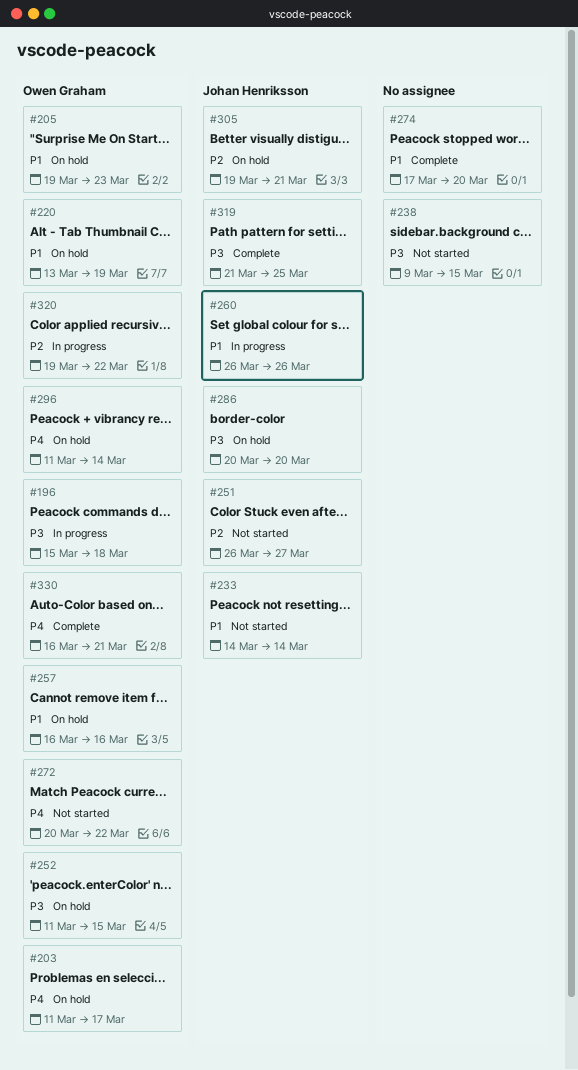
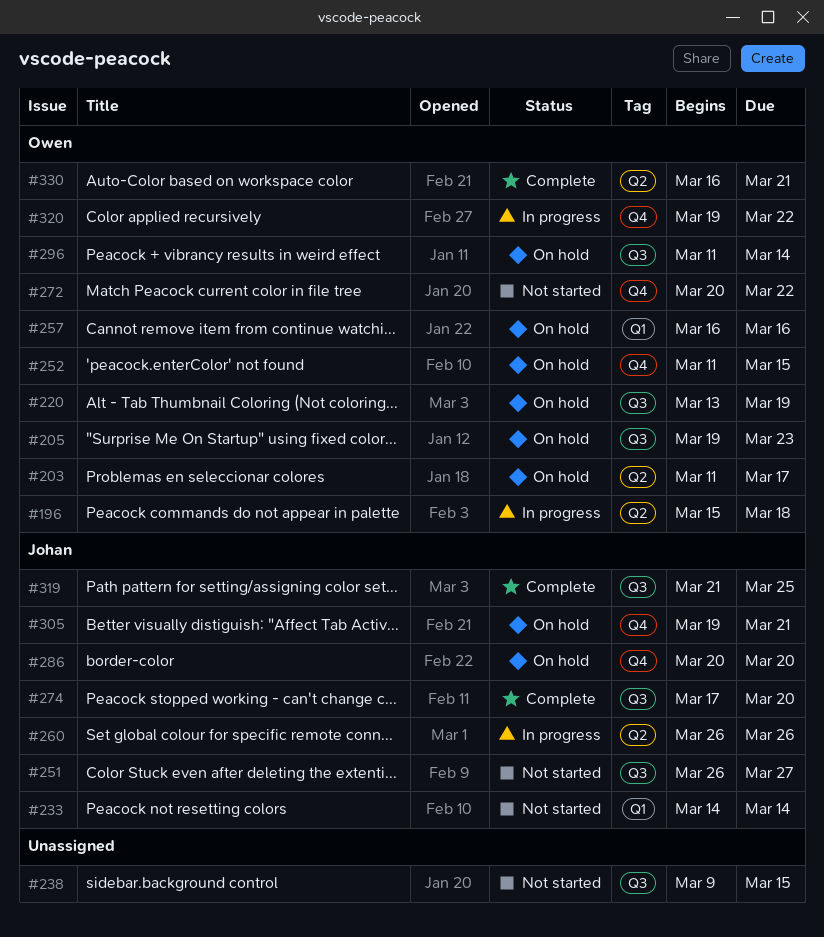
#274, owner: none -> Johan Henriksson

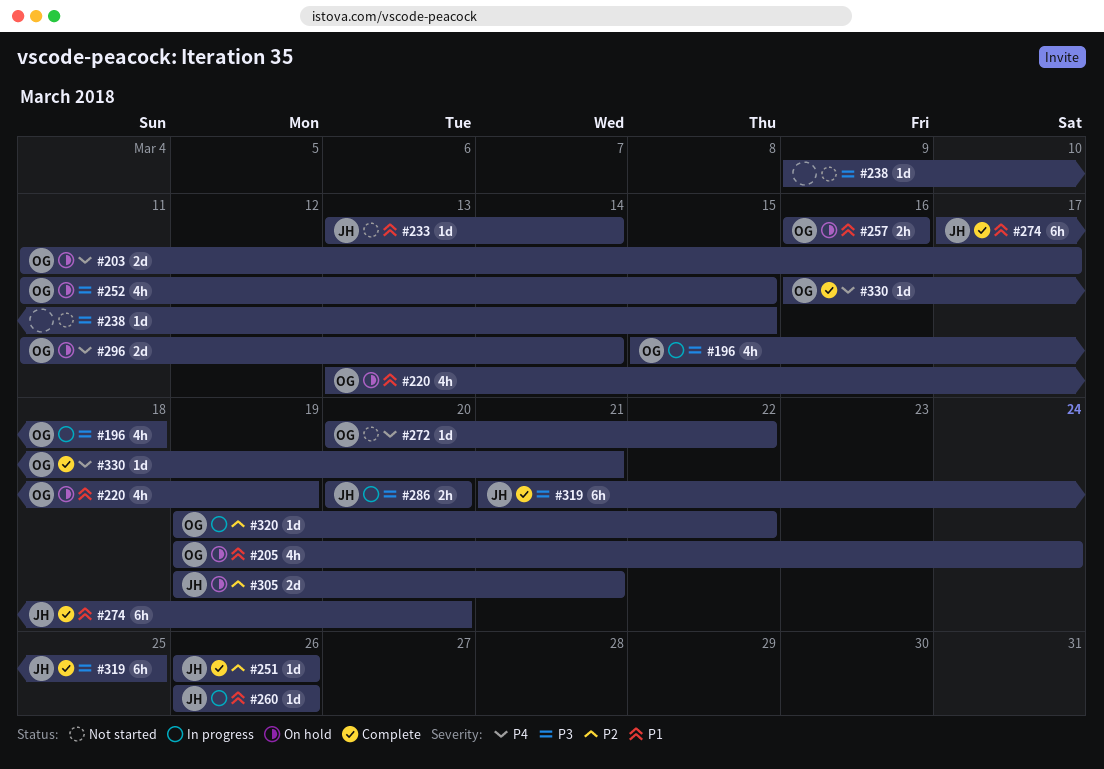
#205, due: Mar 23 -> Mar 24
#233, start: Mar 14 -> Mar 13
#251, status: Not started -> Complete
#251, due: Mar 27 -> Mar 26
#286, status: On hold -> In progress

